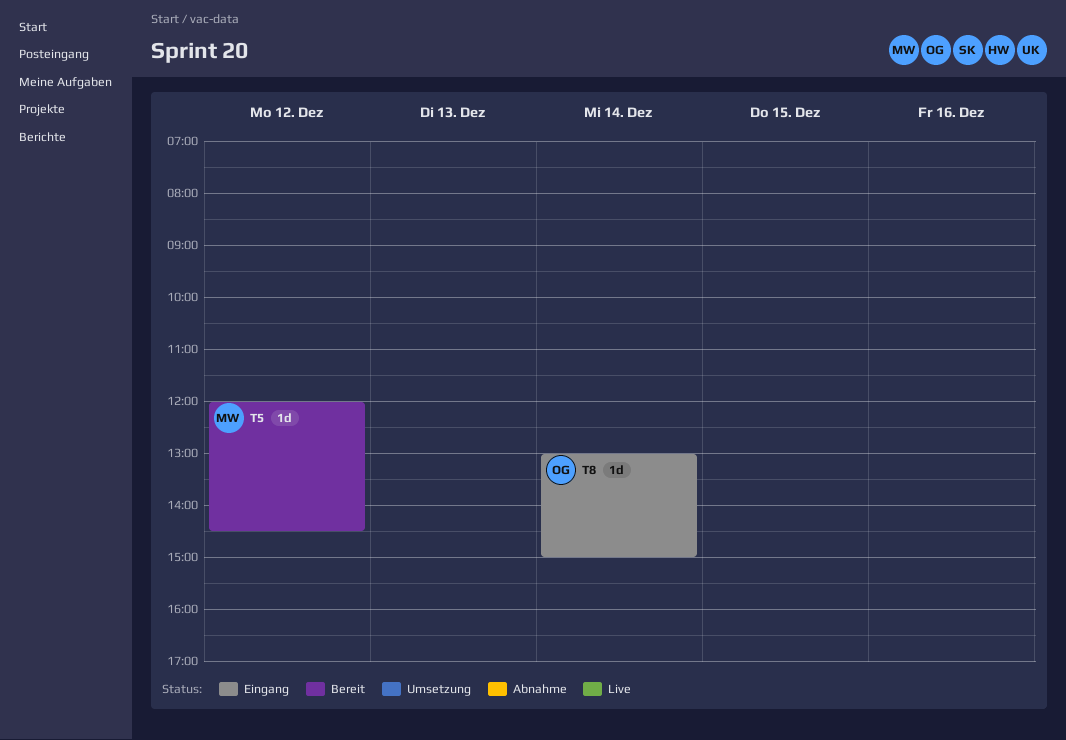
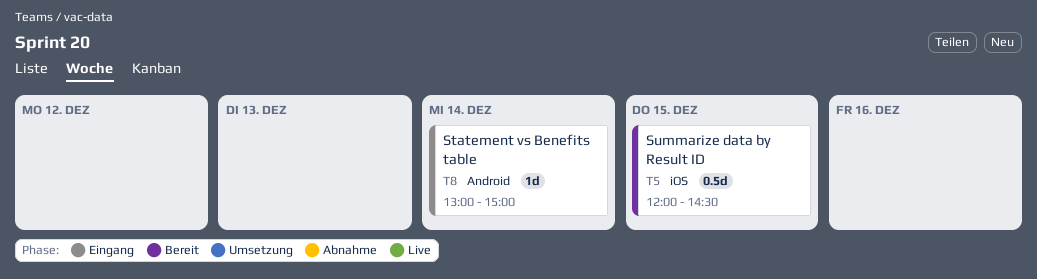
T5, estimate: 1d -> 0.5d
T5, day: Dec 12 -> Dec 15

